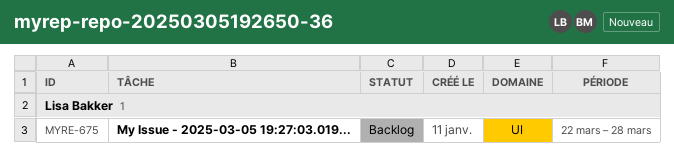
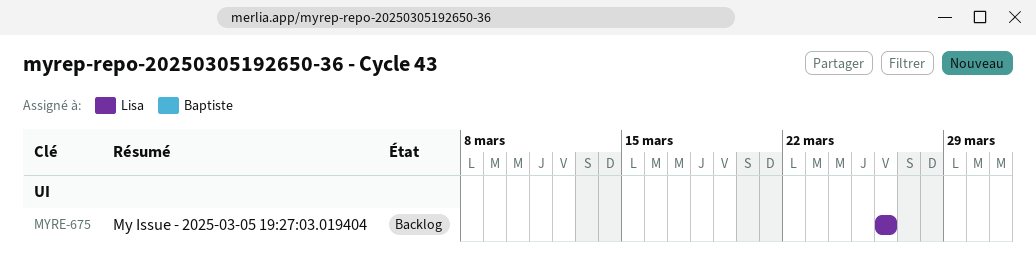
MYRE-675, start: Mar 22 -> Mar 26
MYRE-675, due: Mar 28 -> Mar 26

